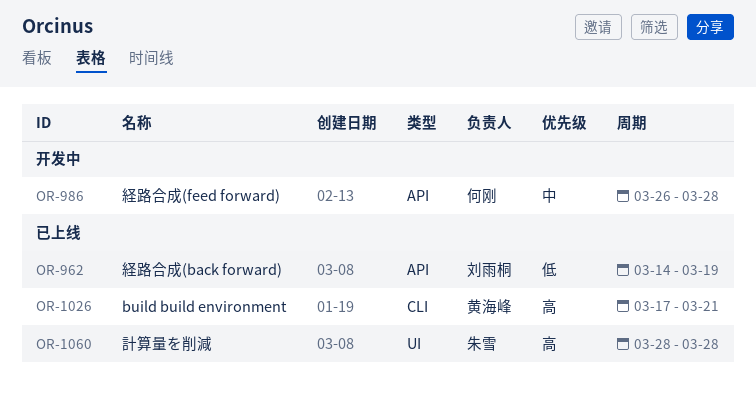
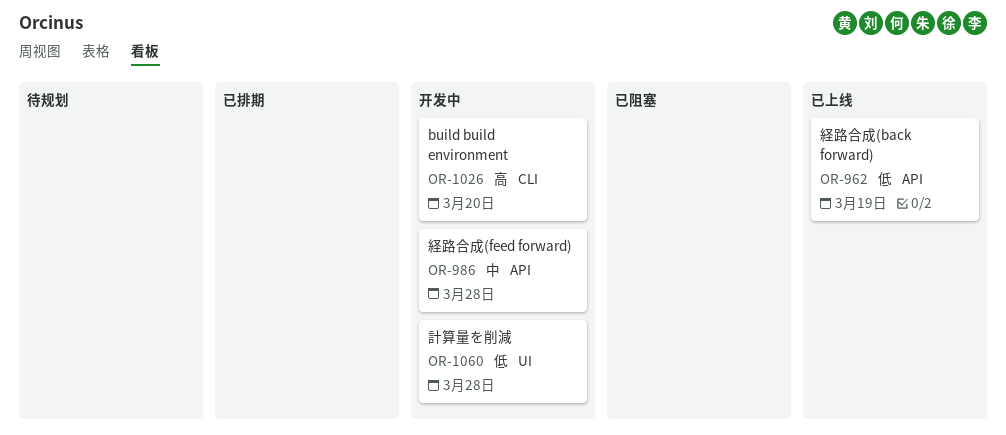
OR-1026, status: 已上线 -> 开发中
OR-1026, due: Mar 21 -> Mar 20
OR-1060, status: 已上线 -> 开发中
OR-1060, priority: 高 -> 低

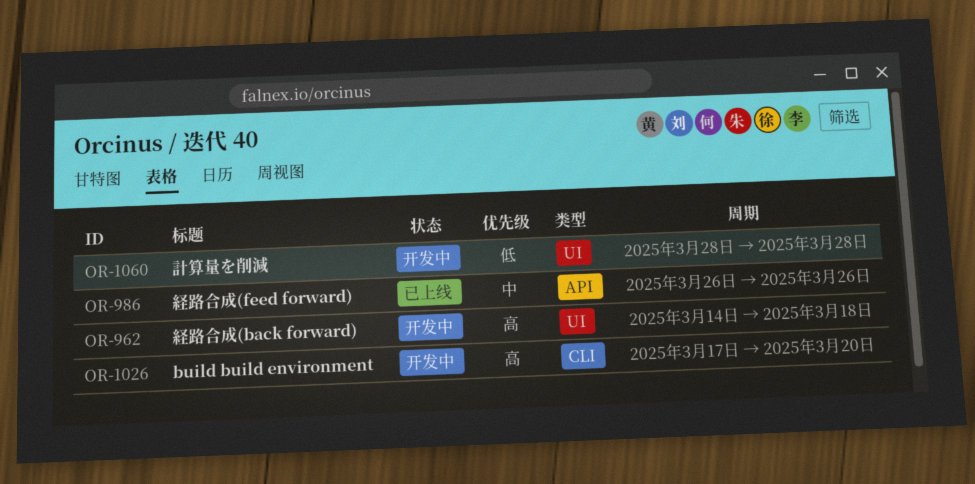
OR-962, status: 已上线 -> 开发中
OR-962, priority: 低 -> 高
OR-962, label: API -> UI
OR-962, due: Mar 19 -> Mar 18
OR-986, status: 开发中 -> 已上线
OR-986, due: Mar 28 -> Mar 26

